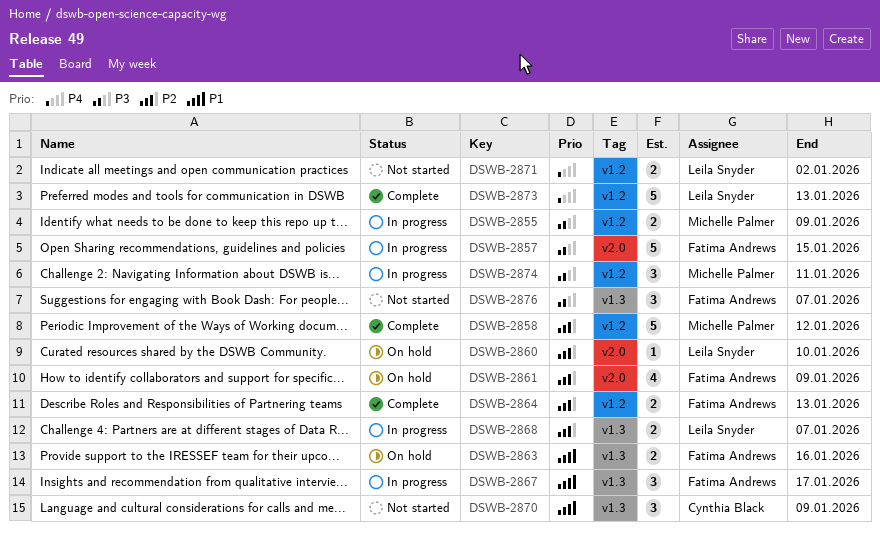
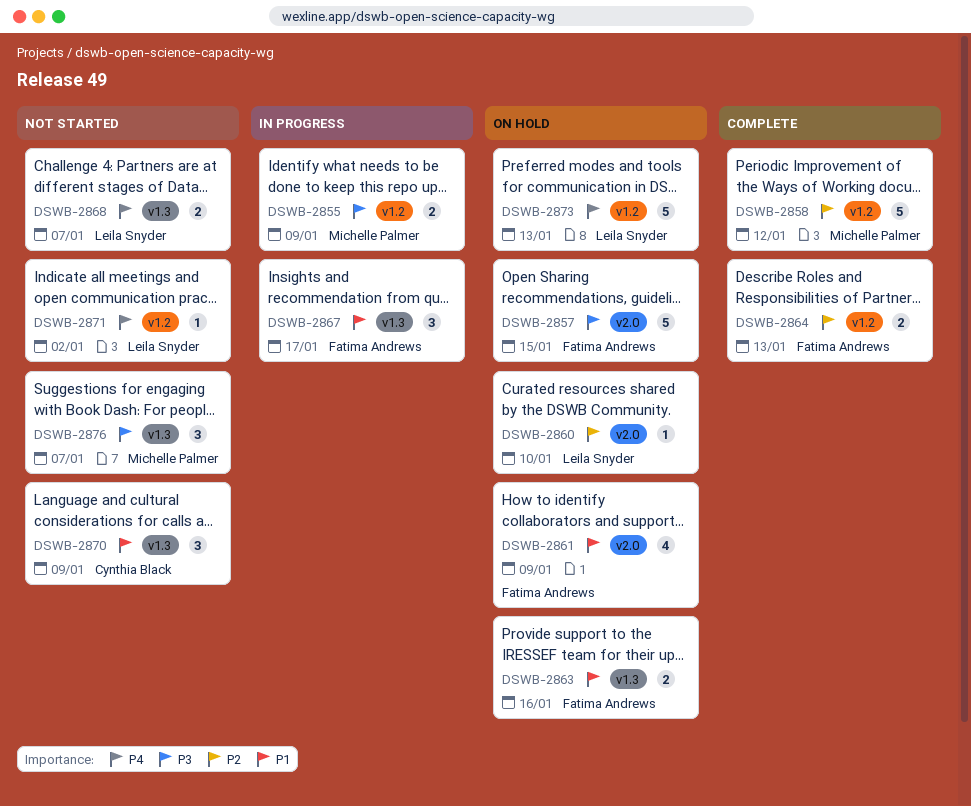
DSWB-2857, status: In progress -> On hold
DSWB-2861, priority: P2 -> P1
DSWB-2868, status: In progress -> Not started
DSWB-2868, priority: P2 -> P4
DSWB-2871, estimate: 2 -> 1
DSWB-2873, status: Complete -> On hold
DSWB-2874: present -> none
DSWB-2876, owner: Fatima Andrews -> Michelle Palmer

